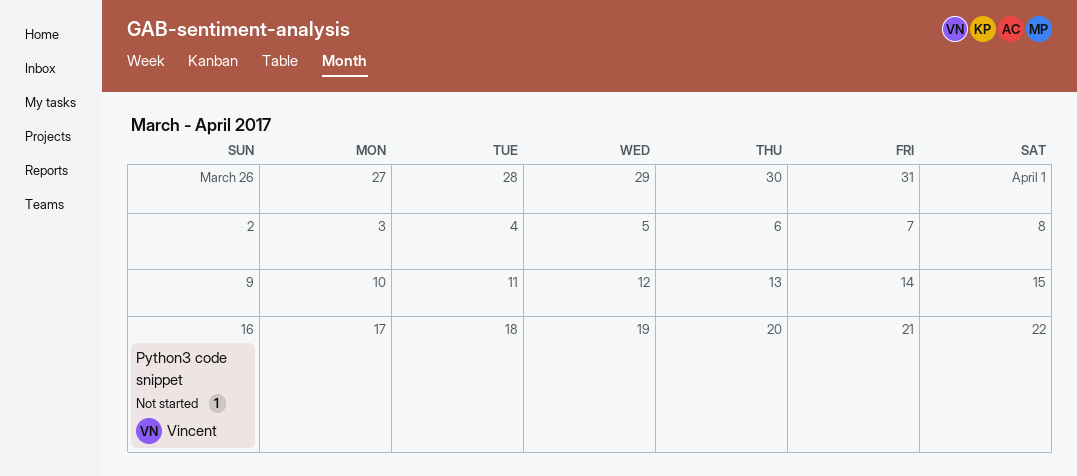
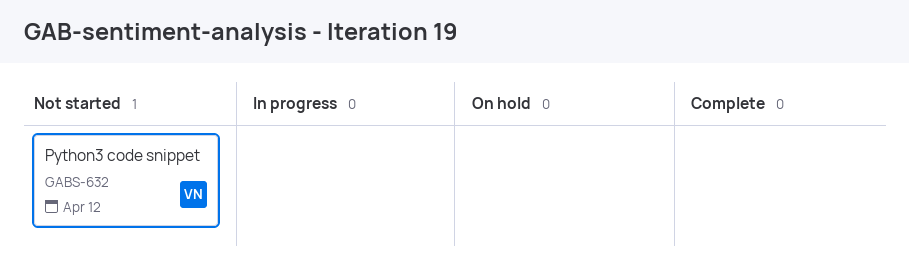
Python3 code snippet, due: Apr 16 -> Apr 12

